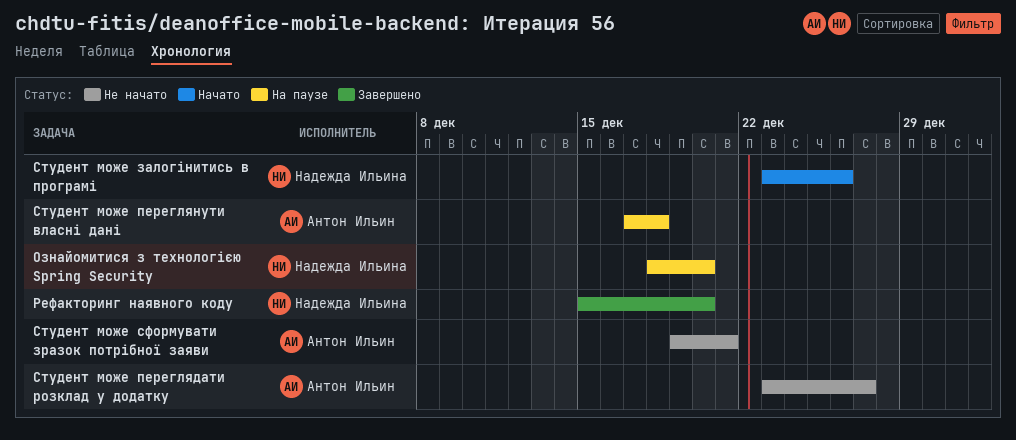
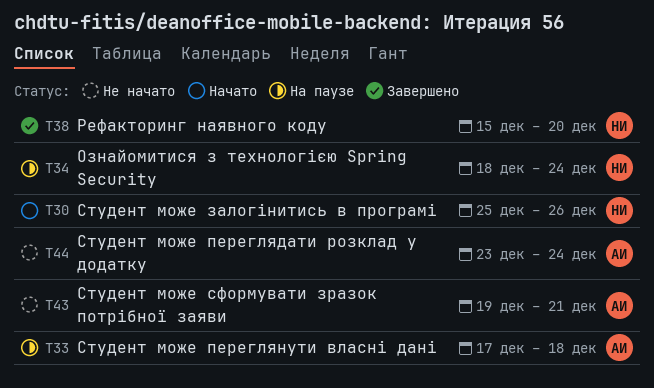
Ознайомитися з технологією Spring Security, due: Dec 20 -> Dec 24
Студент може залогінитись в програмі, start: Dec 23 -> Dec 25
Студент може переглядати розклад у додатку, due: Dec 27 -> Dec 24

